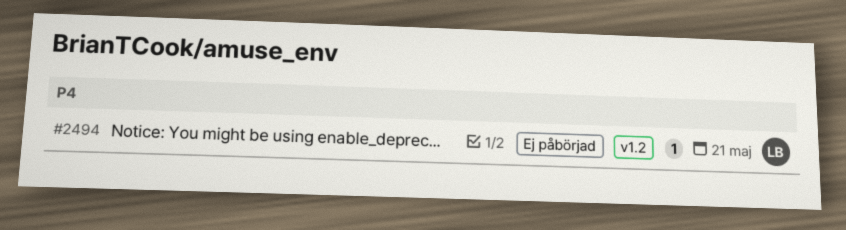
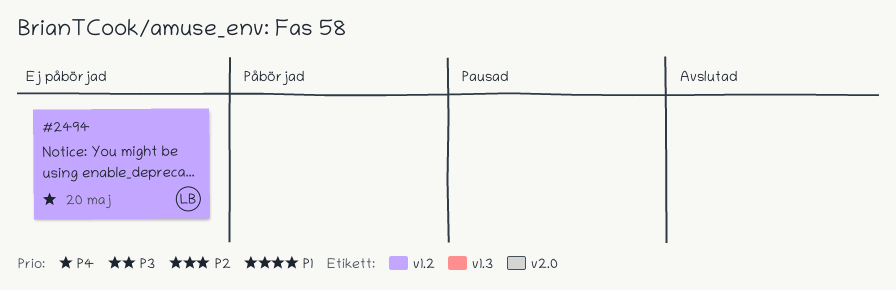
#2494, due: May 21 -> May 20

